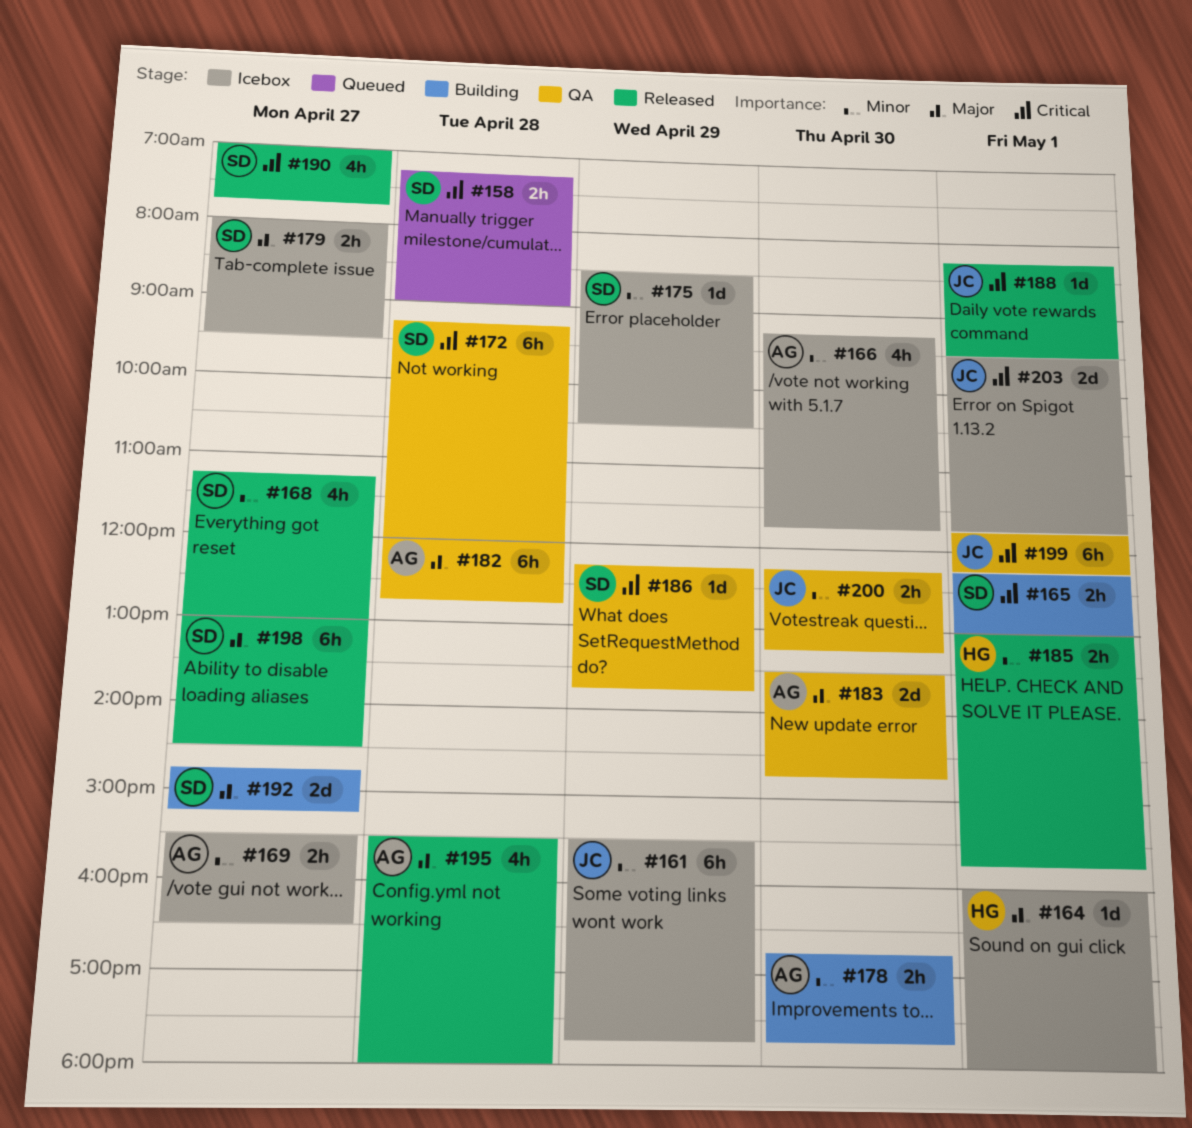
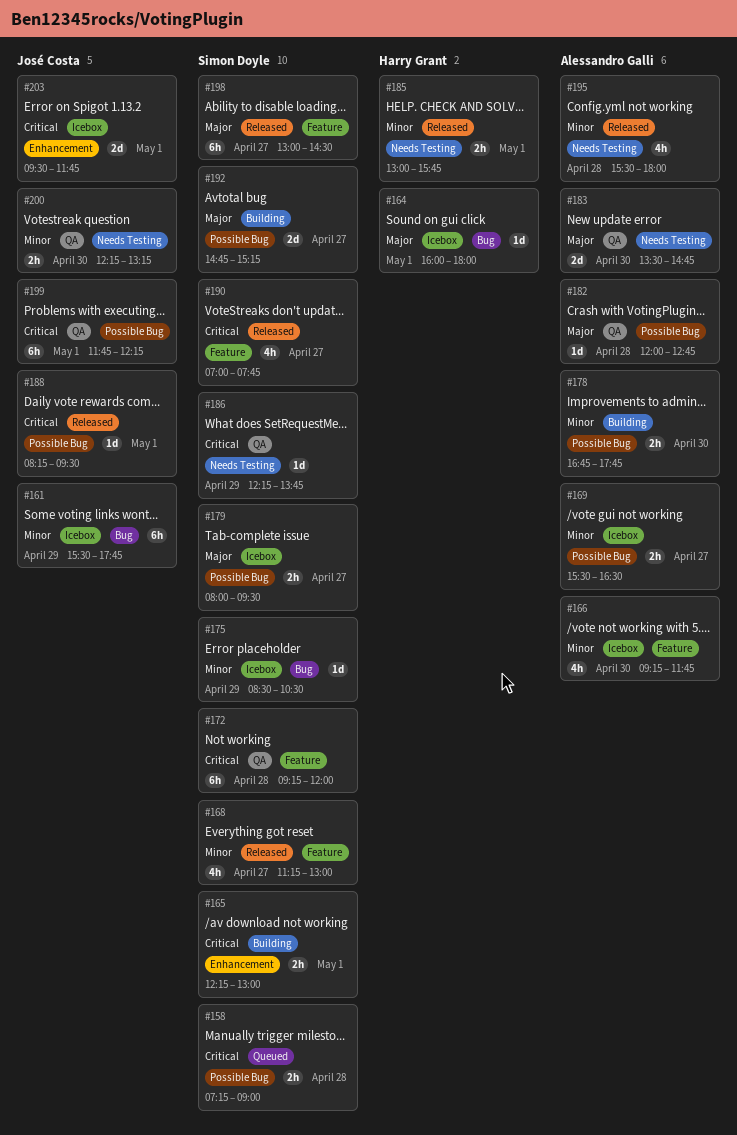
#182, estimate: 6h -> 1d
#195, priority: Major -> Minor

